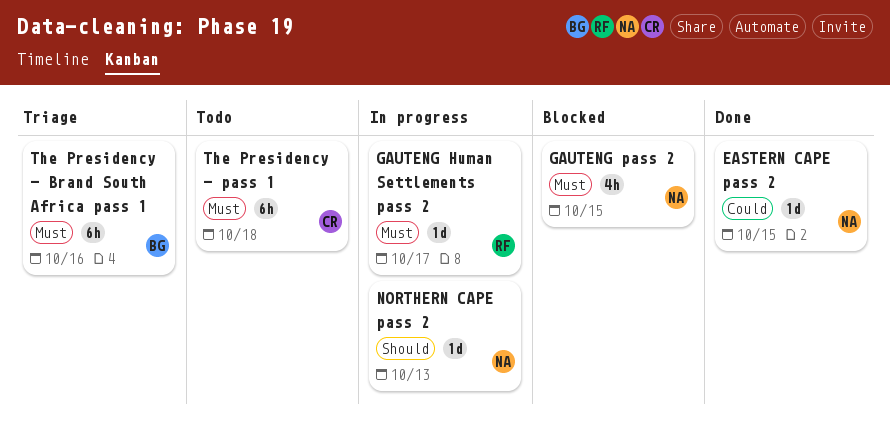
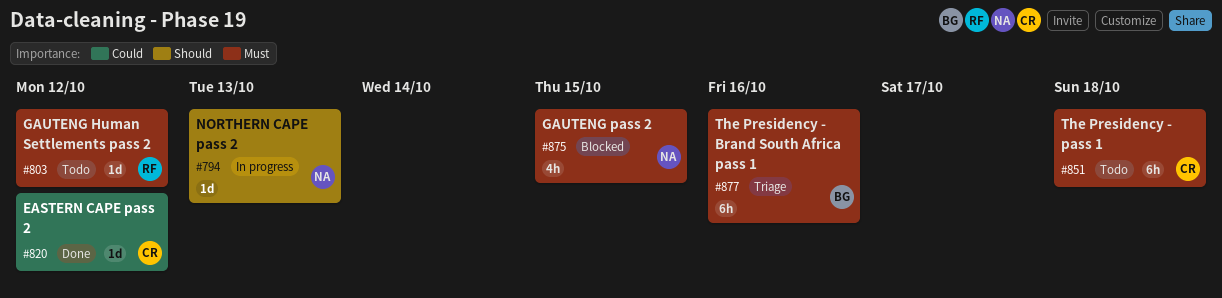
EASTERN CAPE pass 2, owner: NA -> CR
EASTERN CAPE pass 2, due: Oct 15 -> Oct 12
GAUTENG Human Settlements pass 2, status: In progress -> Todo
GAUTENG Human Settlements pass 2, due: Oct 17 -> Oct 12

